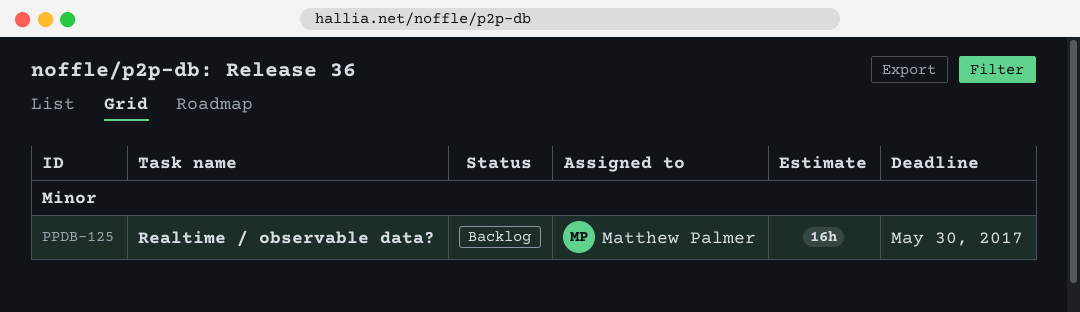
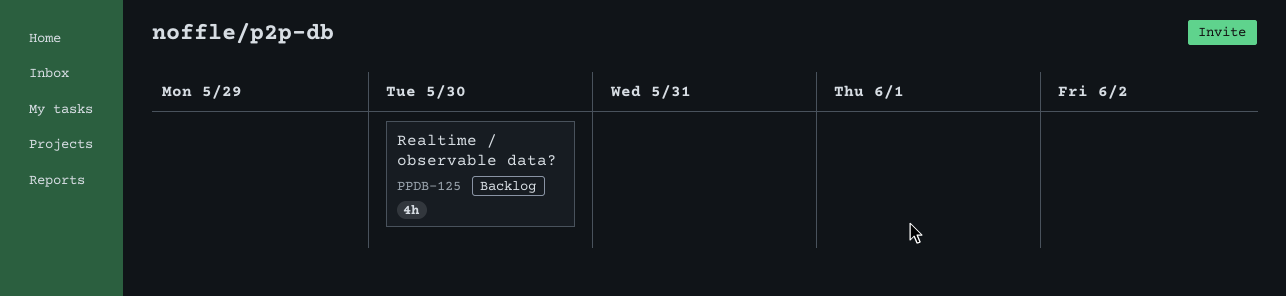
PPDB-125, estimate: 16h -> 4h

